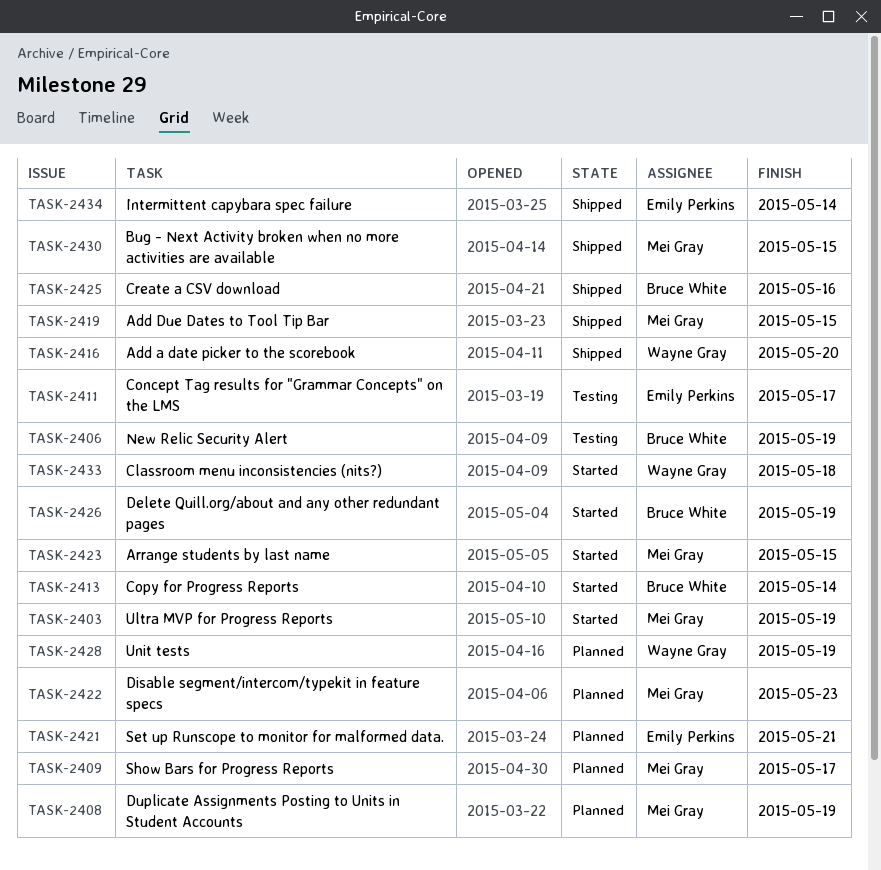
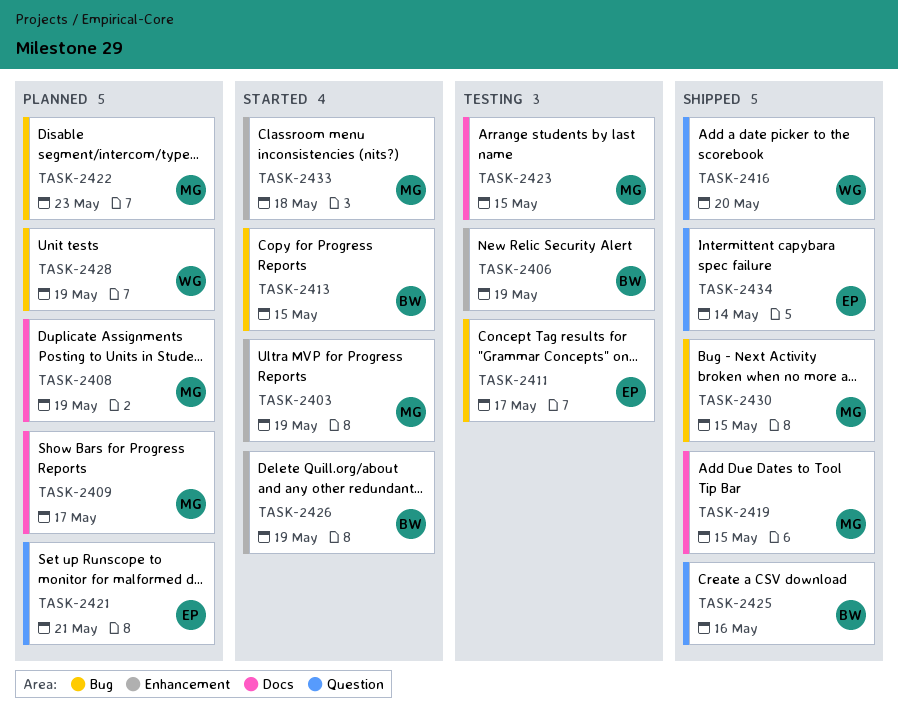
TASK-2413, due: May 14 -> May 15
TASK-2423, status: Started -> Testing
TASK-2433, owner: Wayne Gray -> Mei Gray

